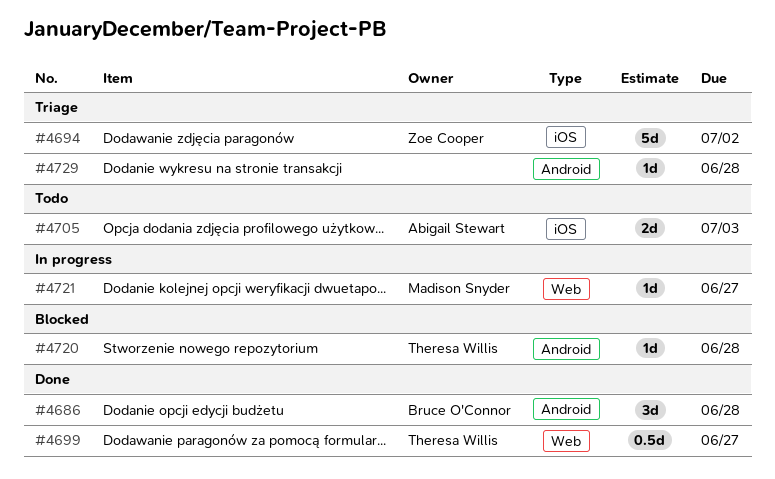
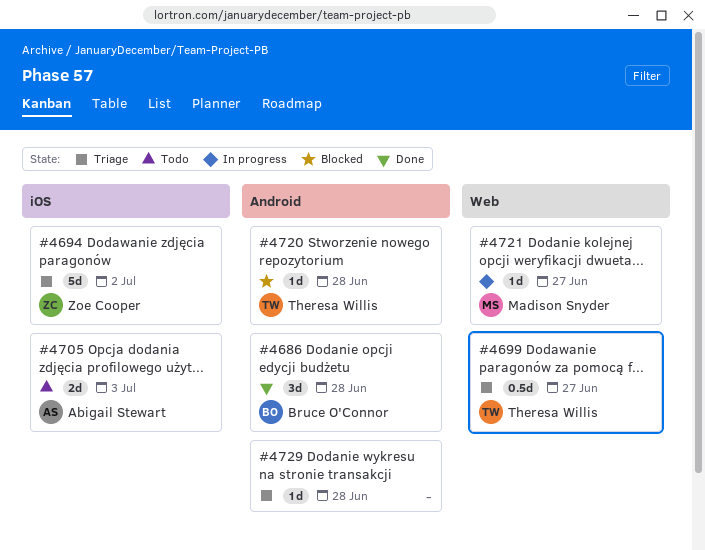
#4699, status: Done -> Triage

